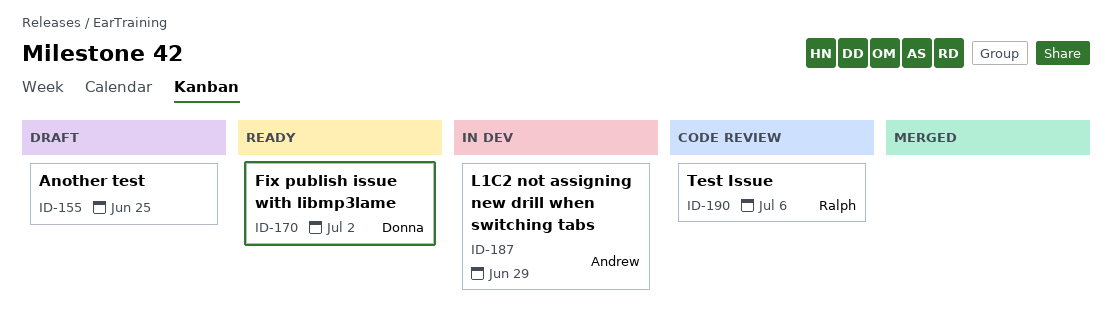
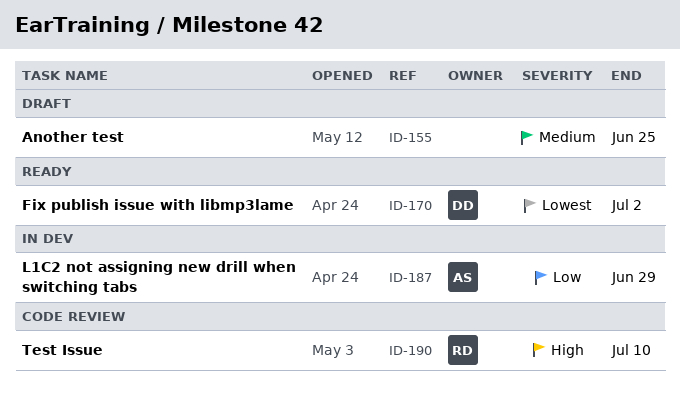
ID-190, due: Jul 6 -> Jul 10

